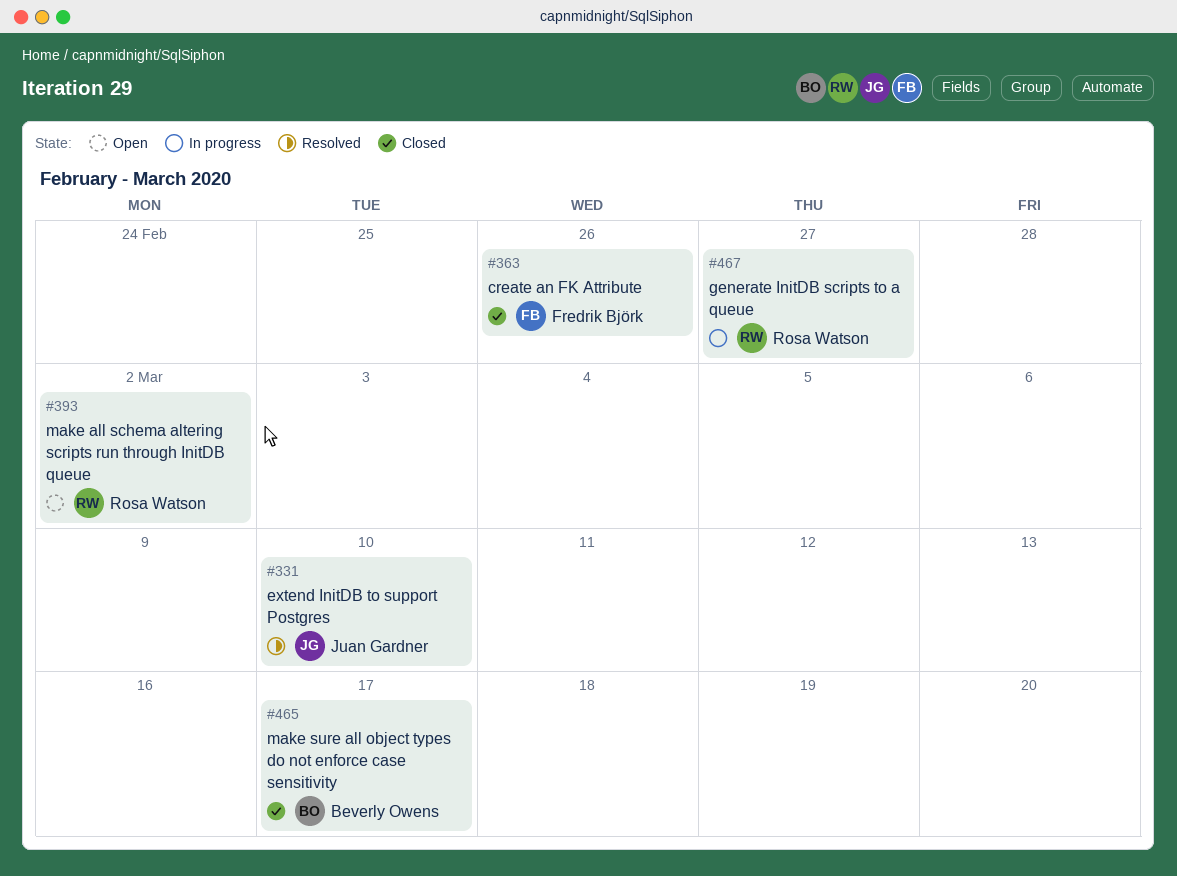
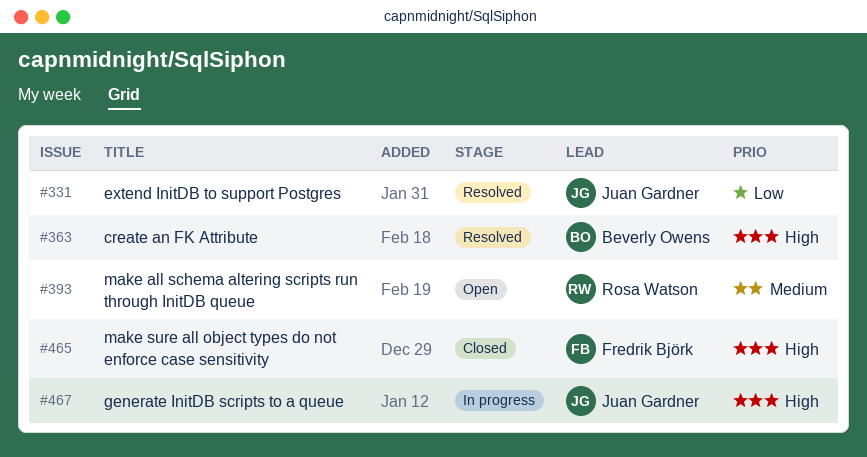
#363, status: Closed -> Resolved
#363, owner: Fredrik Björk -> Beverly Owens
#465, owner: Beverly Owens -> Fredrik Björk
#467, owner: Rosa Watson -> Juan Gardner

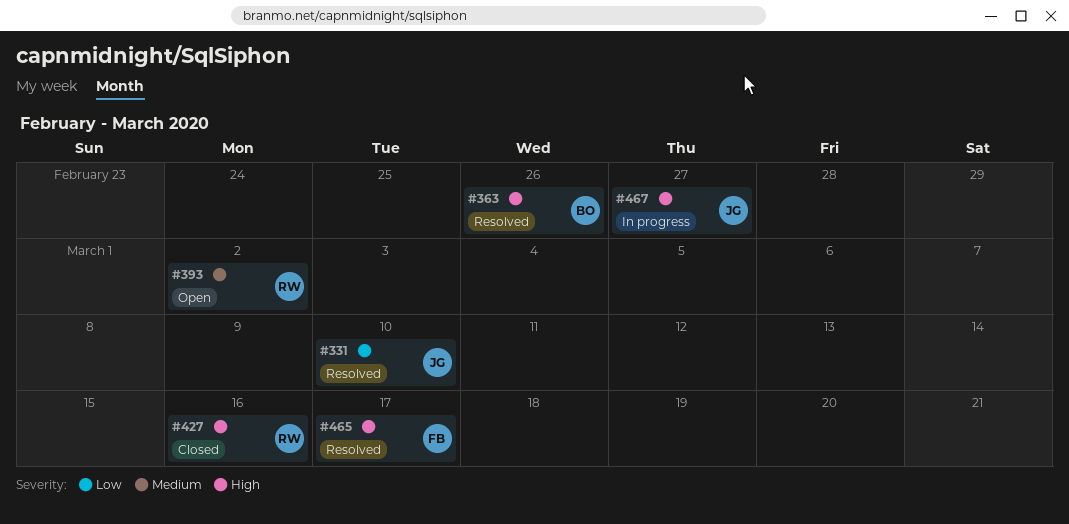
#427: none -> present
#465, status: Closed -> Resolved

